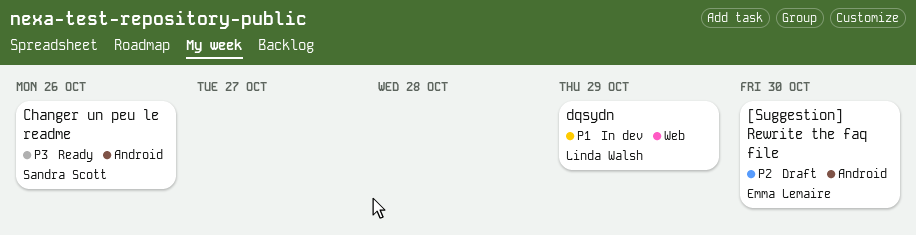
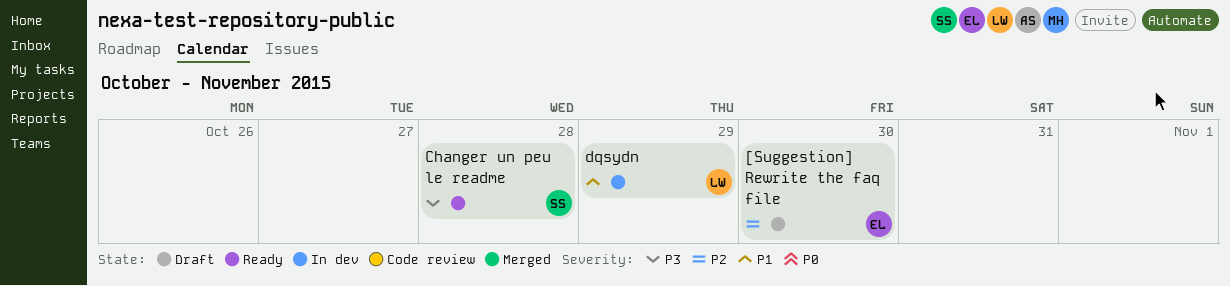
Changer un peu le readme, due: Oct 26 -> Oct 28

